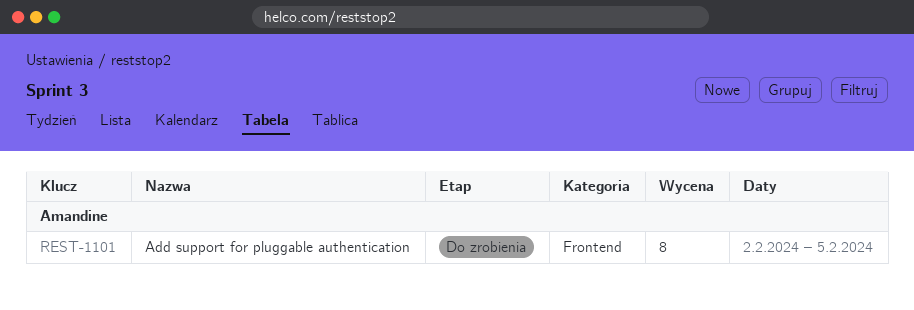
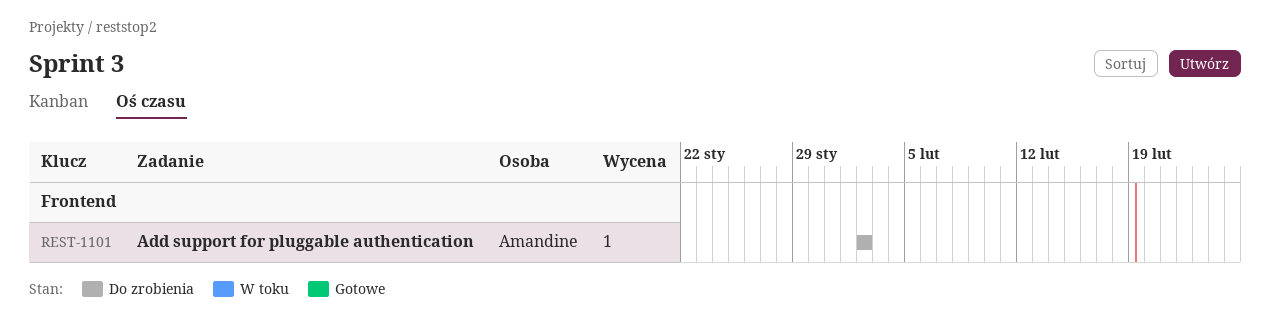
REST-1101, estimate: 8 -> 1
REST-1101, due: Feb 5 -> Feb 2

